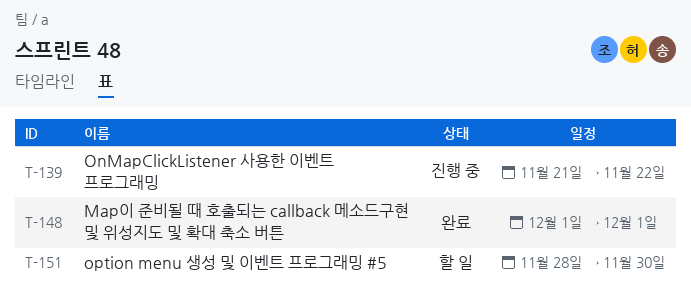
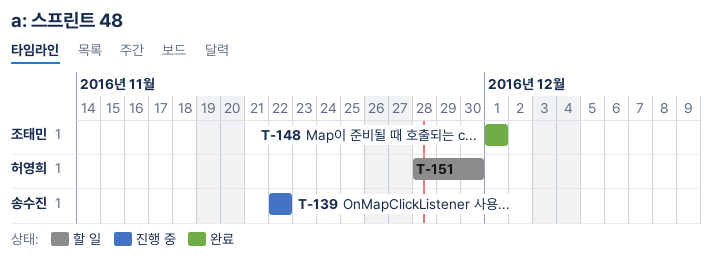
T-139, start: Nov 21 -> Nov 22

